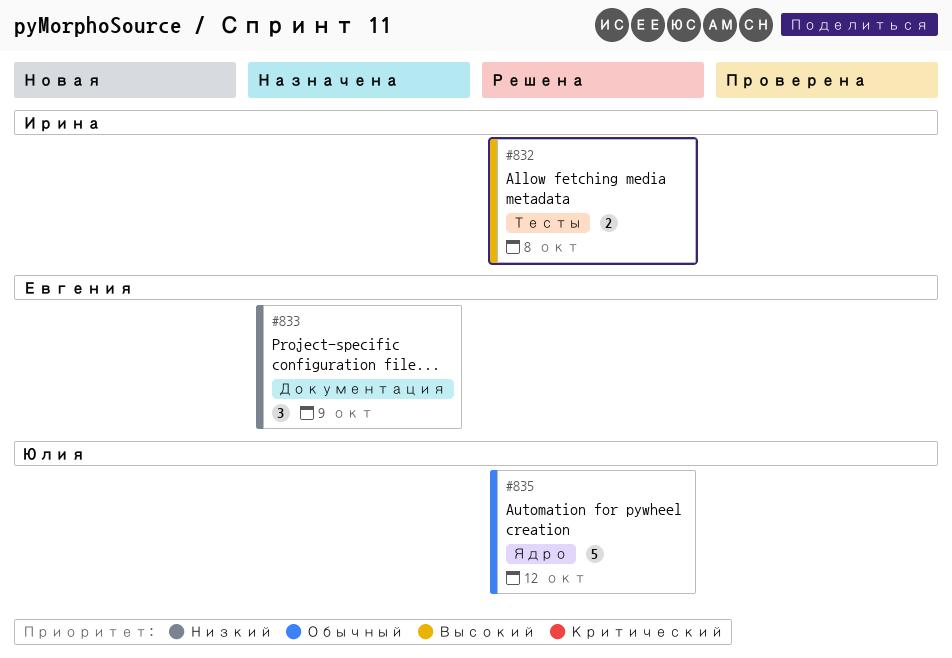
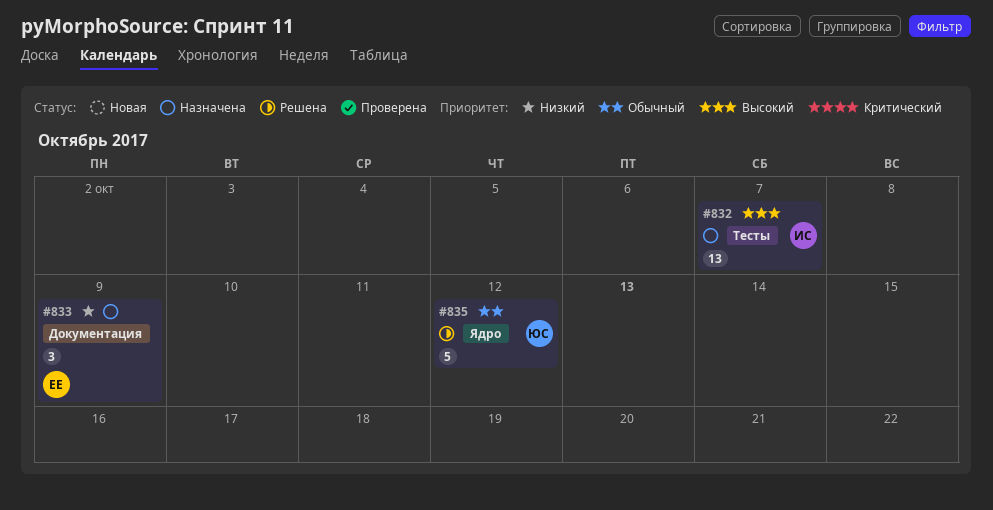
#832, status: Решена -> Назначена
#832, estimate: 2 -> 13
#832, due: Oct 8 -> Oct 7

